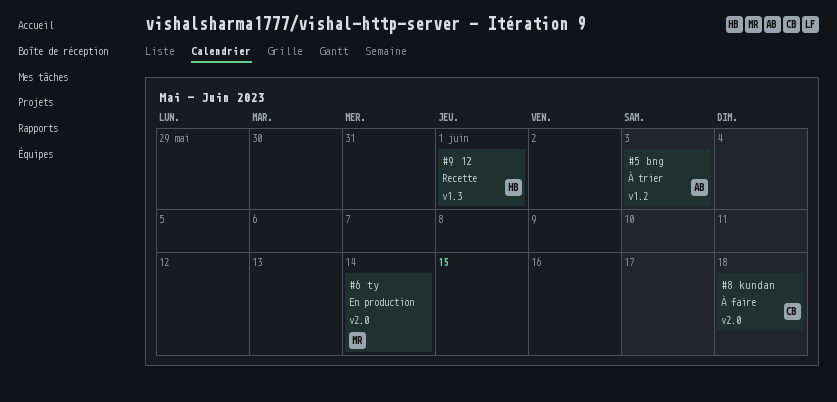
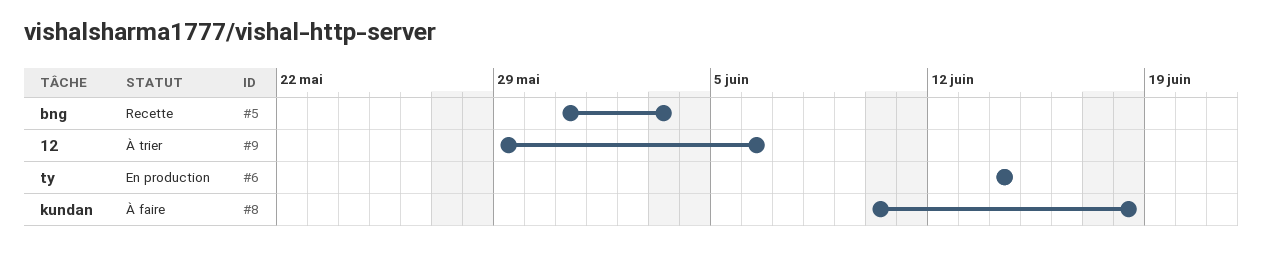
#5, status: À trier -> Recette
#9, status: Recette -> À trier
#9, due: Jun 1 -> Jun 6

